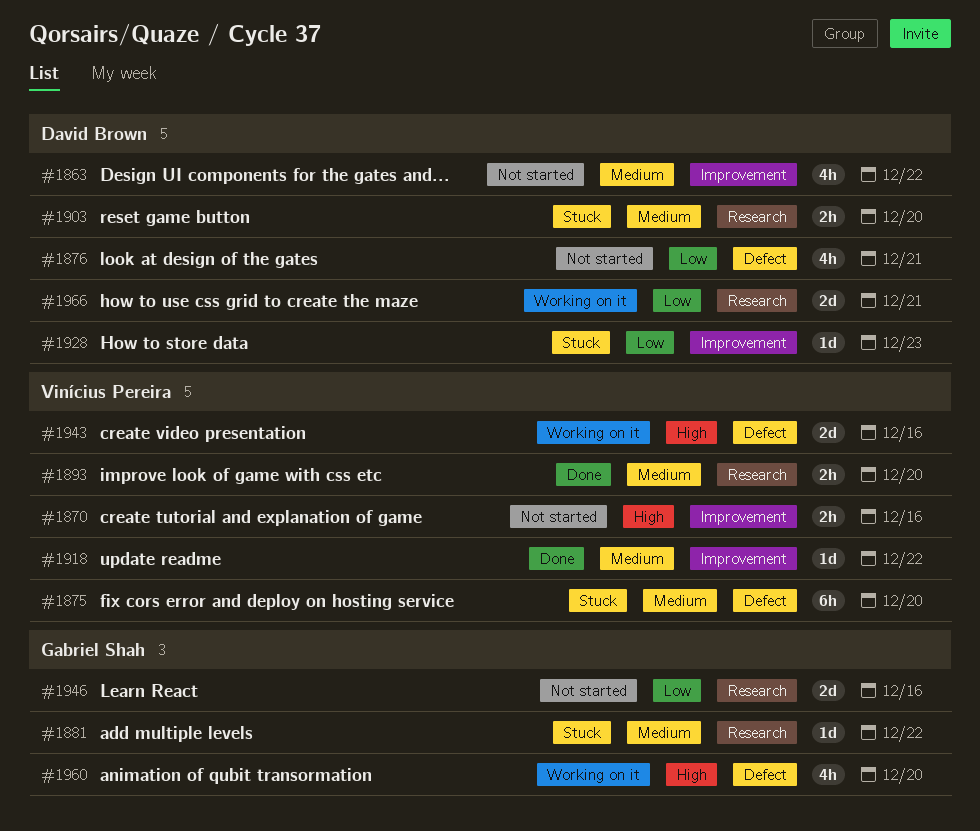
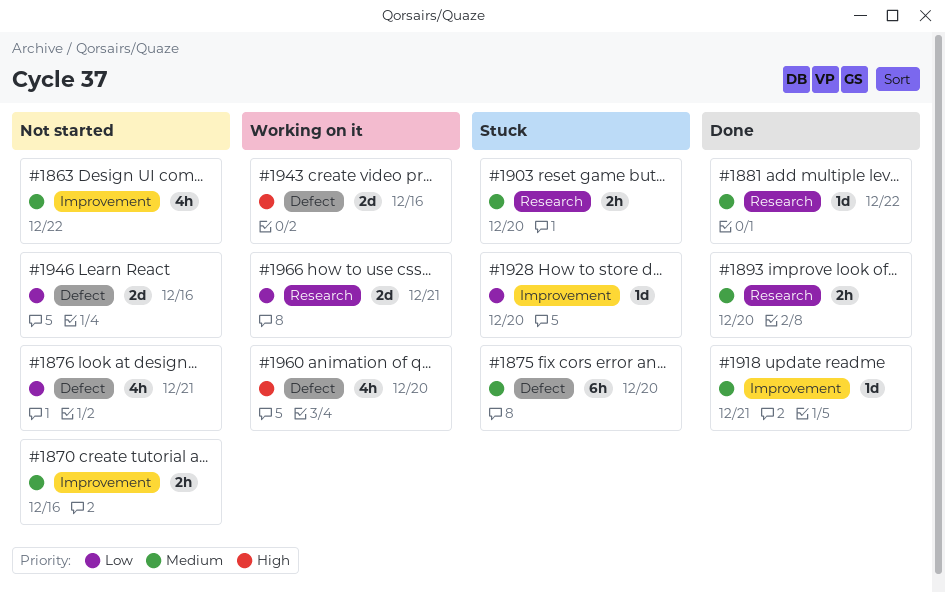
#1870, priority: High -> Medium
#1881, status: Stuck -> Done
#1918, due: Dec 22 -> Dec 21
#1928, due: Dec 23 -> Dec 20
#1946, label: Research -> Defect

